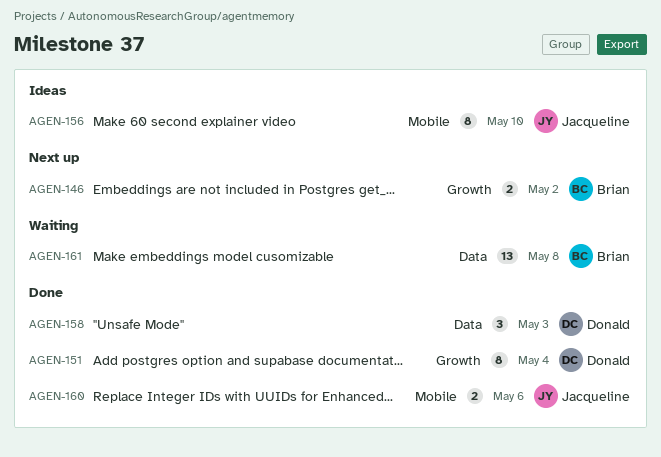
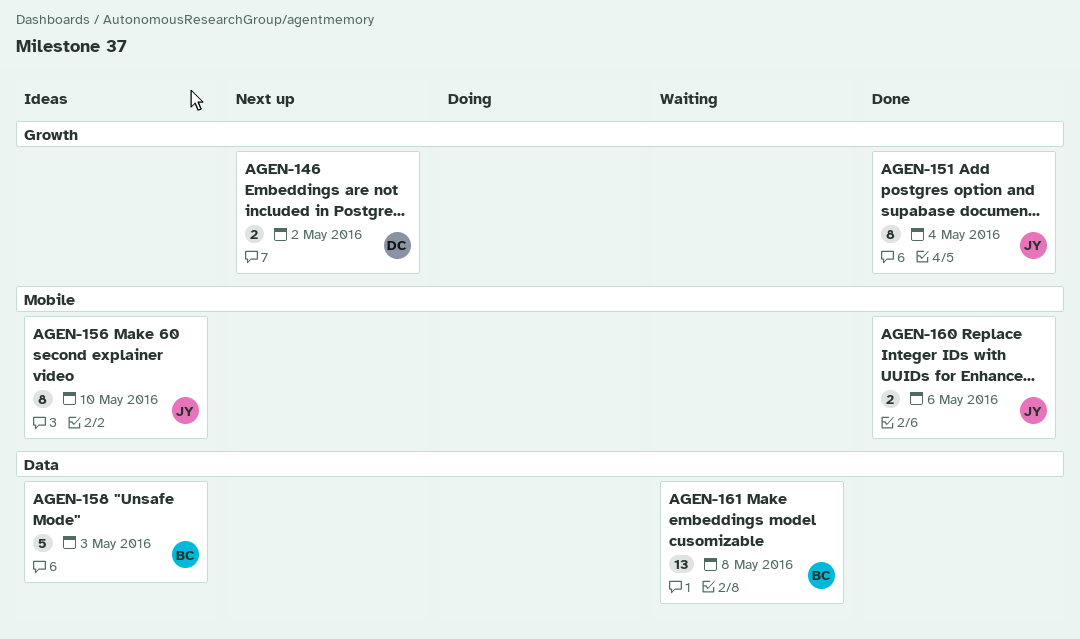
AGEN-146, owner: Brian -> Donald
AGEN-151, owner: Donald -> Jacqueline
AGEN-158, status: Done -> Ideas
AGEN-158, owner: Donald -> Brian
AGEN-158, estimate: 3 -> 5

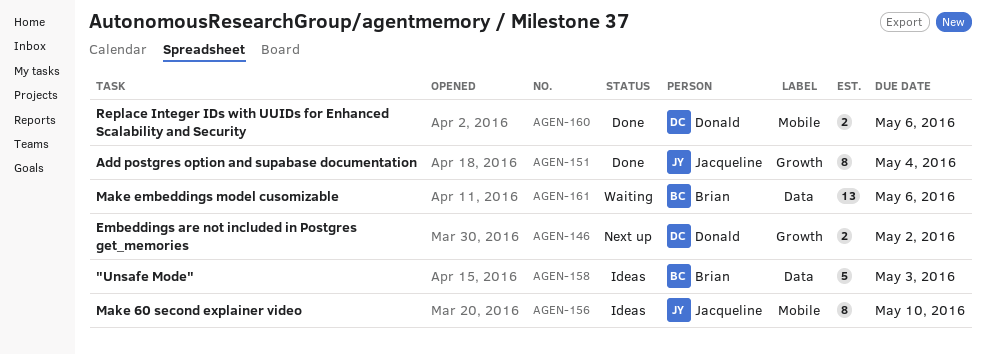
AGEN-160, owner: Jacqueline -> Donald
AGEN-161, due: May 8 -> May 6

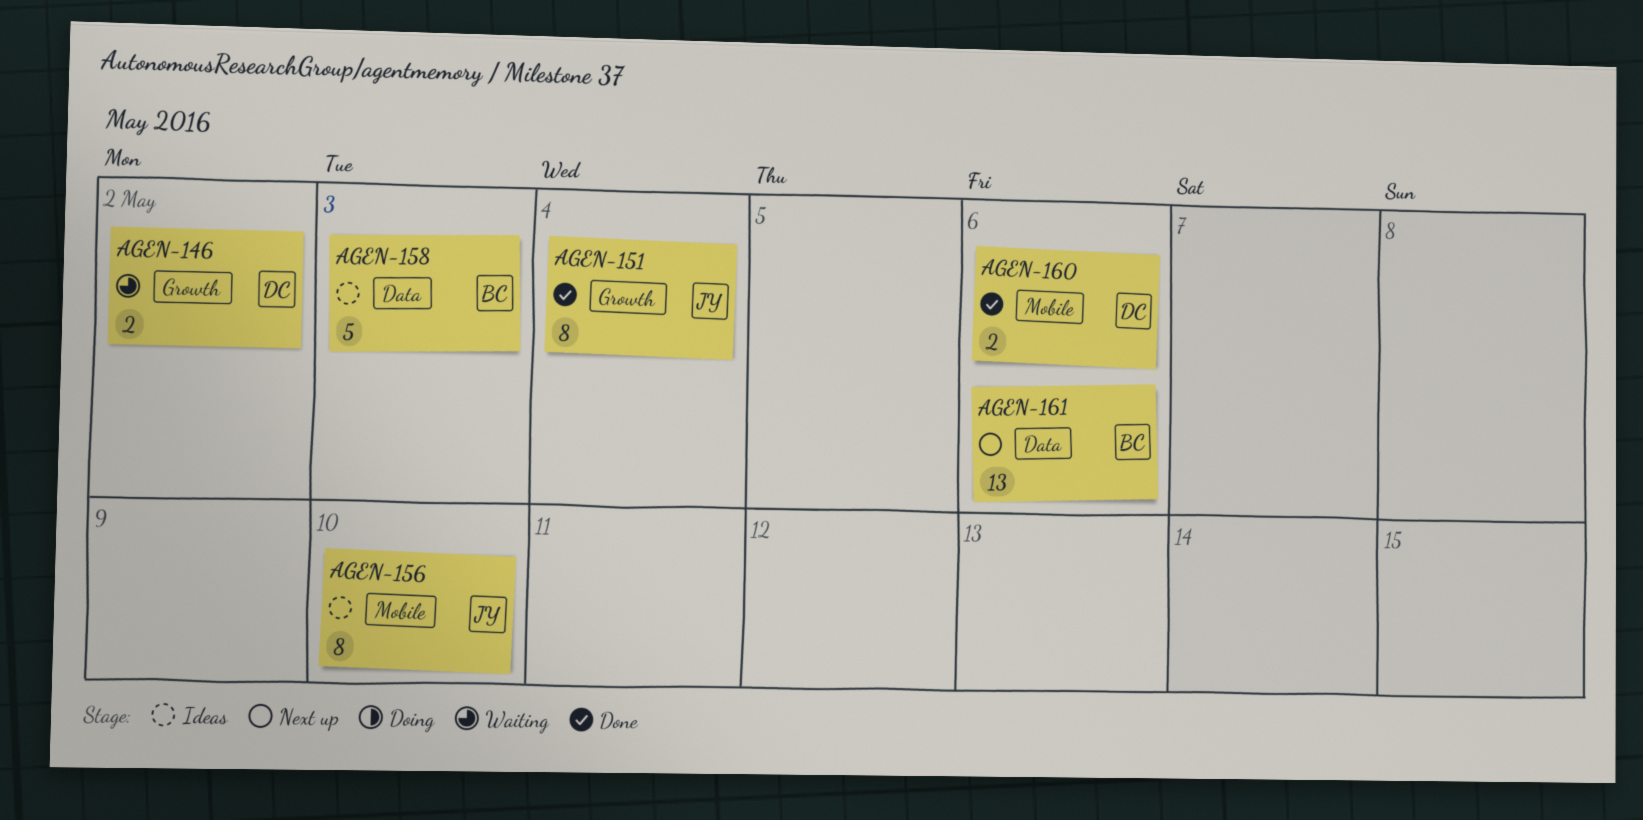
AGEN-146, status: Next up -> Waiting
AGEN-161, status: Waiting -> Next up

